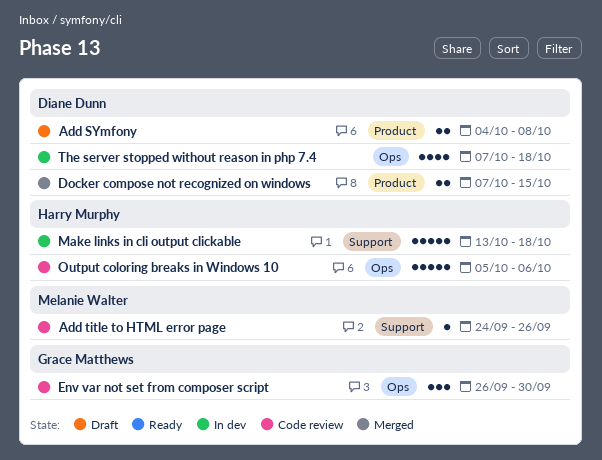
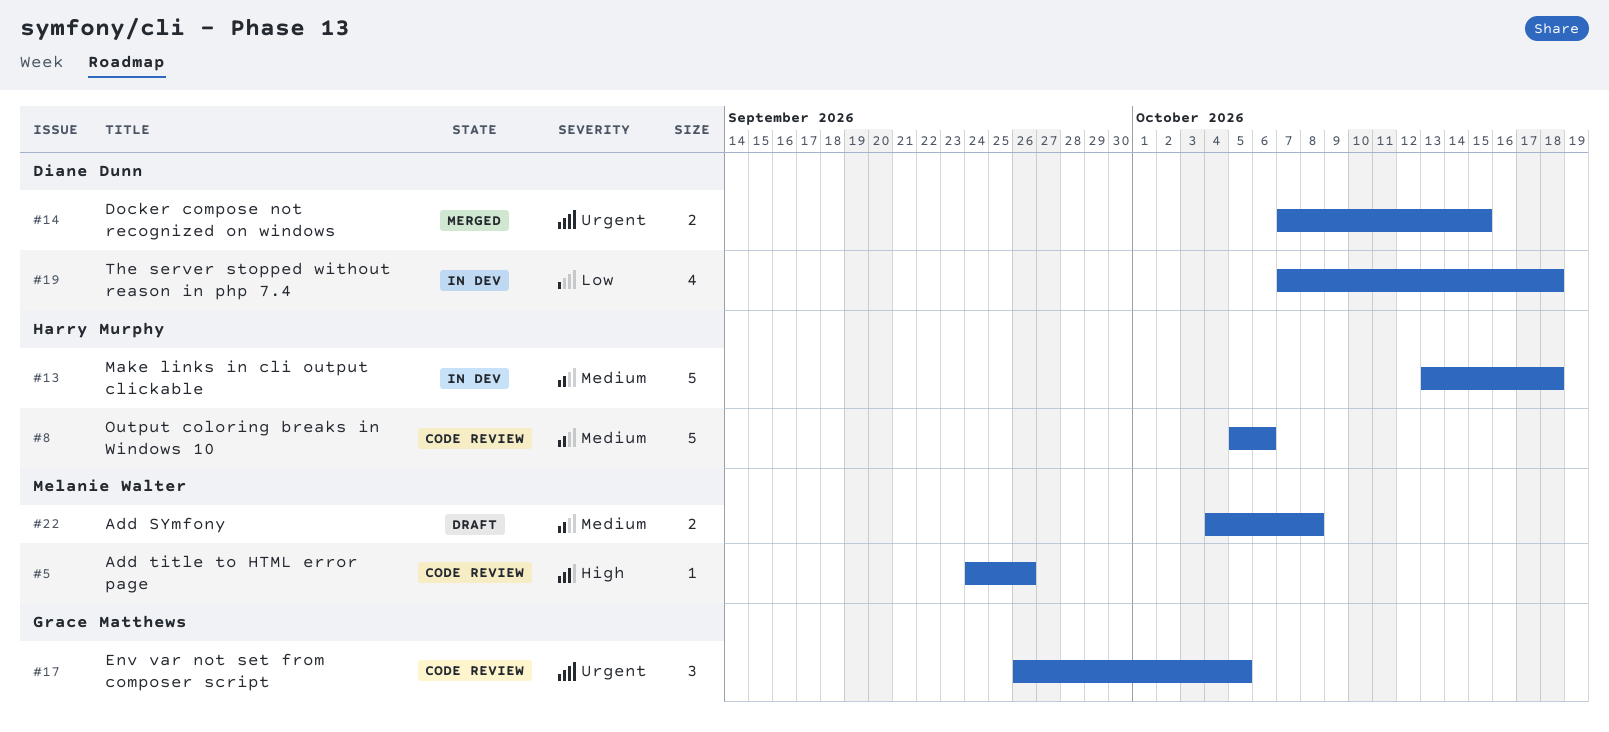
Add SYmfony, owner: Diane Dunn -> Melanie Walter
Env var not set from composer script, due: Sep 30 -> Oct 5

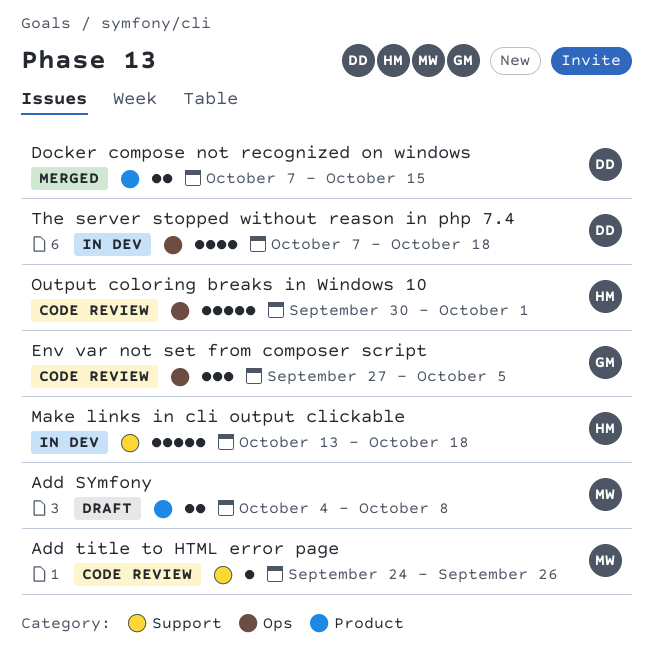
Env var not set from composer script, start: Sep 26 -> Sep 27
Output coloring breaks in Windows 10, start: Oct 5 -> Sep 30
Output coloring breaks in Windows 10, due: Oct 6 -> Oct 1

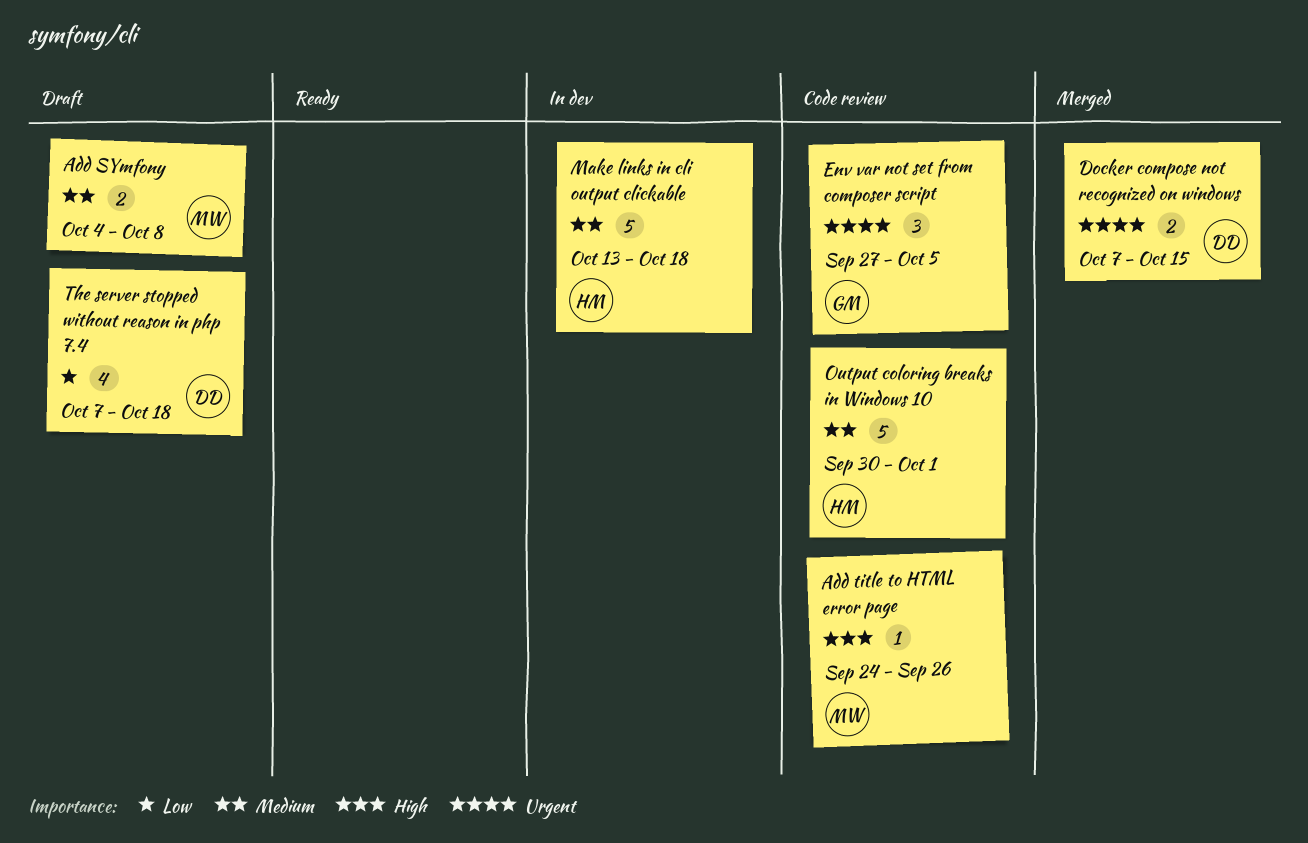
The server stopped without reason in php 7.4, status: In dev -> Draft

